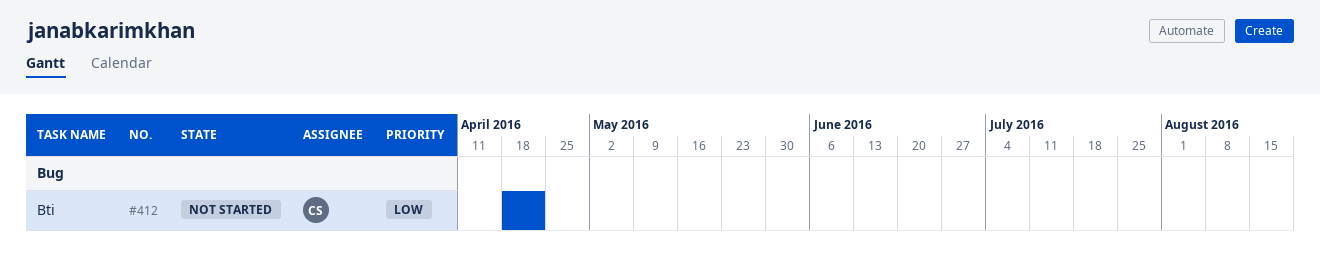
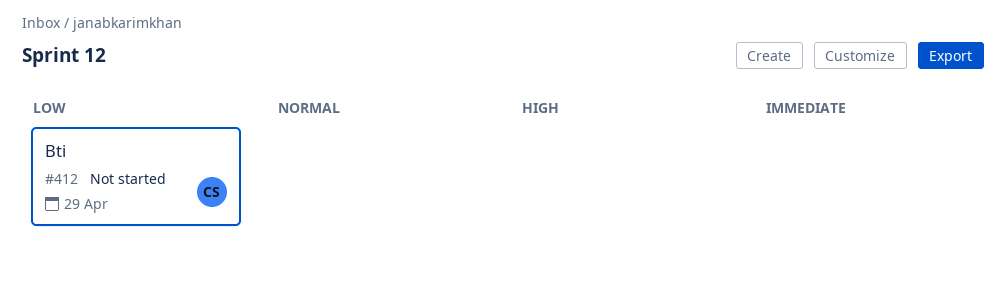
#412, due: Apr 22 -> Apr 29

